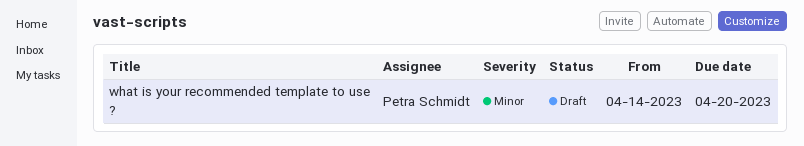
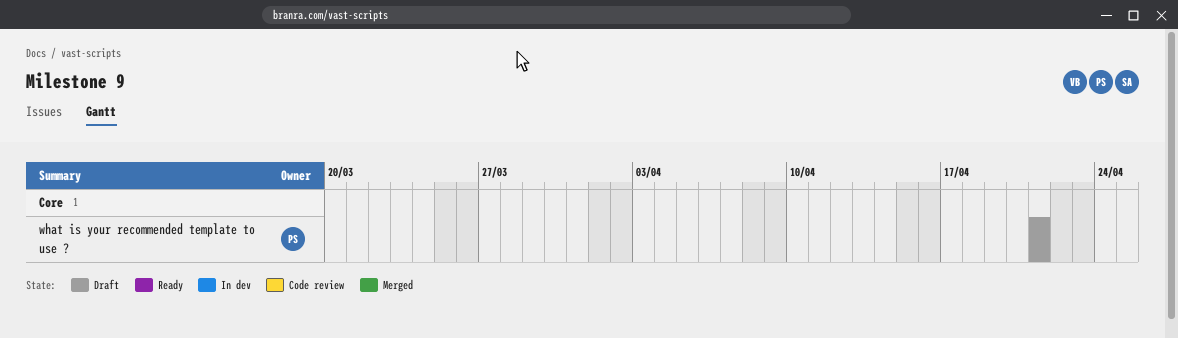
what is your recommended template to use ?, start: Apr 14 -> Apr 21
what is your recommended template to use ?, due: Apr 20 -> Apr 21

